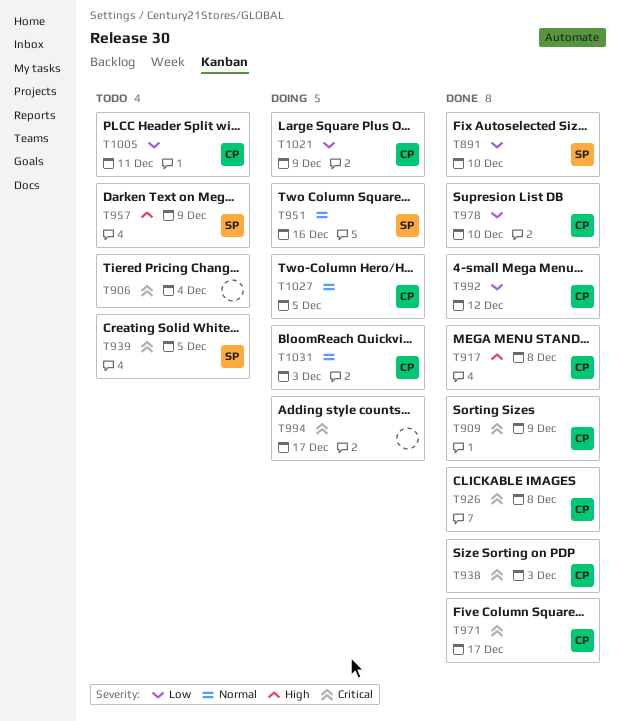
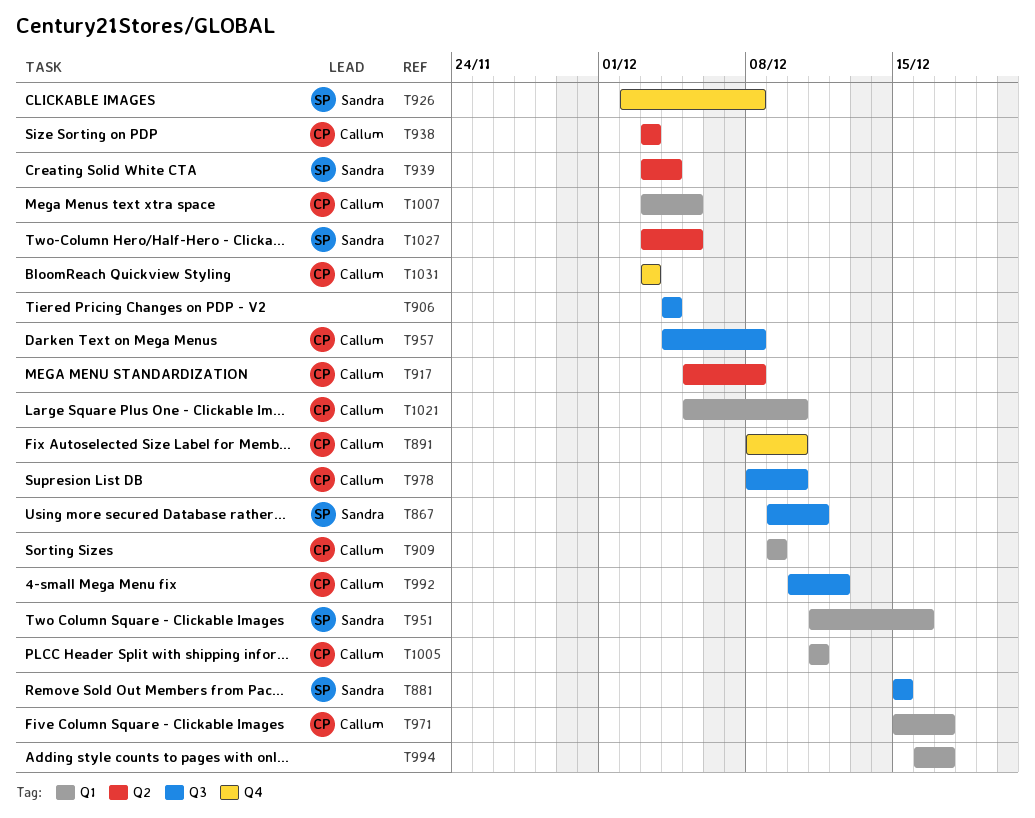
T867: none -> present
T881: none -> present
T891, owner: Sandra -> Callum
T926, owner: Callum -> Sandra
T939, due: Dec 5 -> Dec 4
T957, owner: Sandra -> Callum
T957, due: Dec 9 -> Dec 8
T1007: none -> present
T1021, due: Dec 9 -> Dec 10
T1027, owner: Callum -> Sandra

